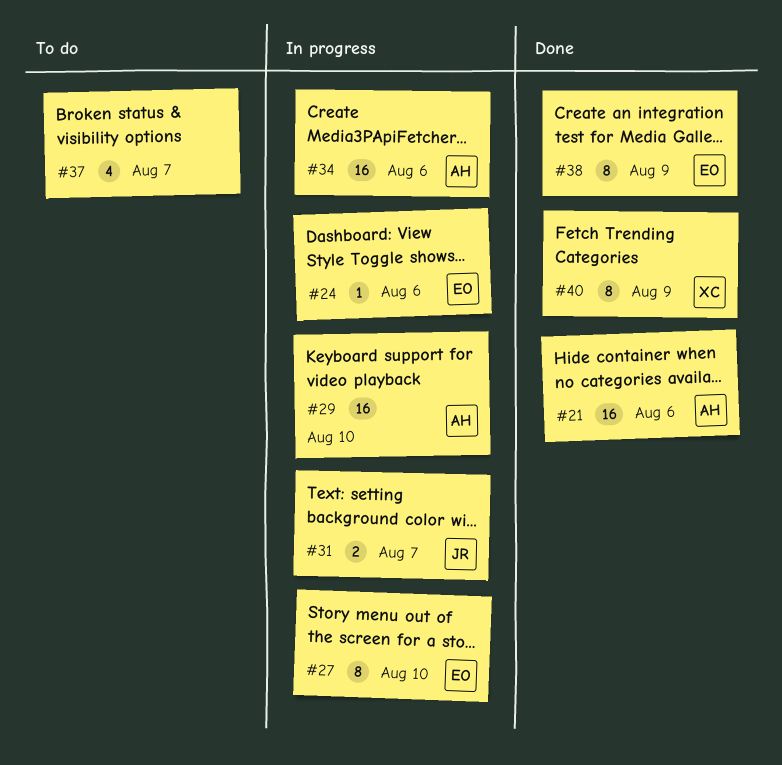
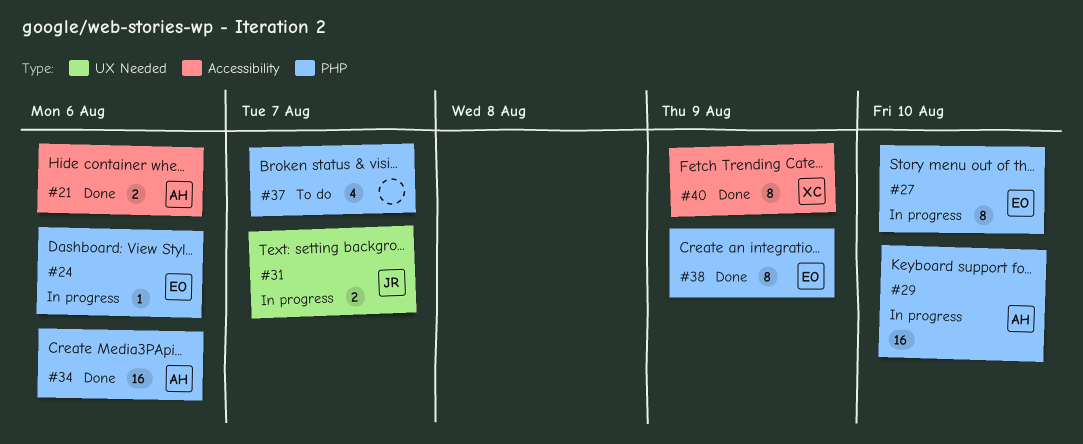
#21, estimate: 16 -> 2
#34, status: In progress -> Done

